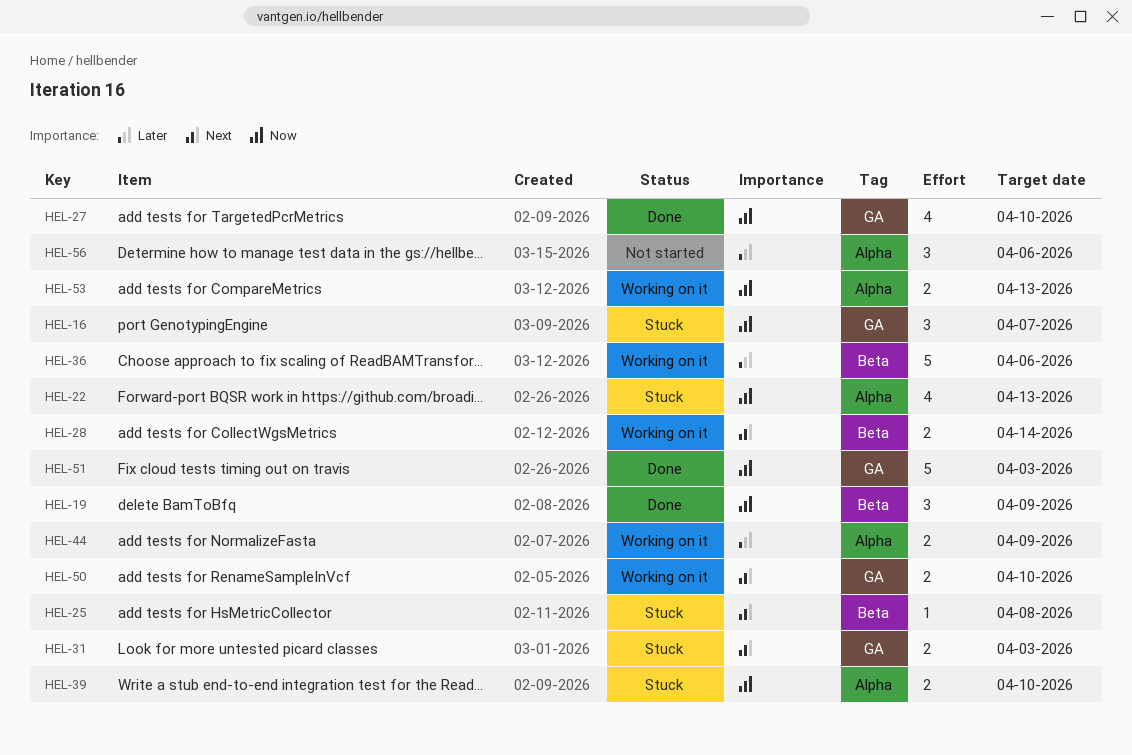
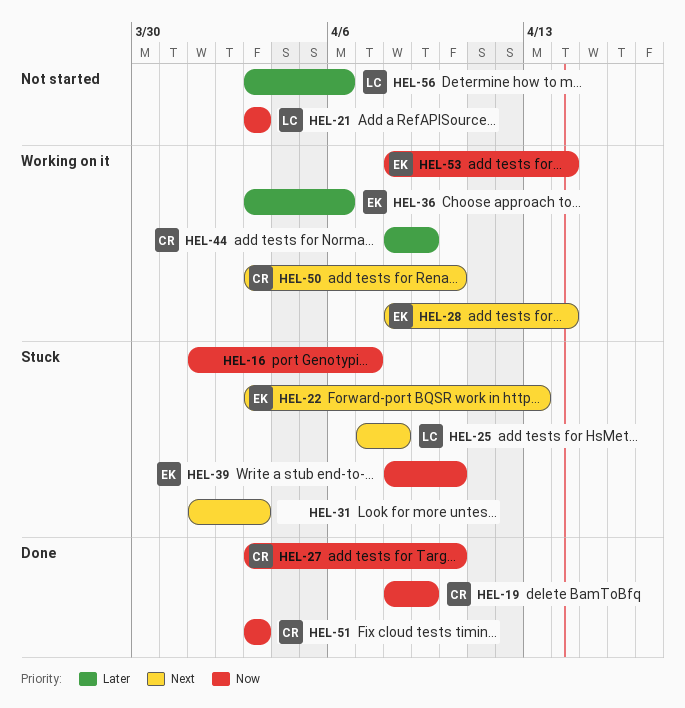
HEL-21: none -> present
HEL-22, priority: Now -> Next
HEL-53, due: Apr 13 -> Apr 14

